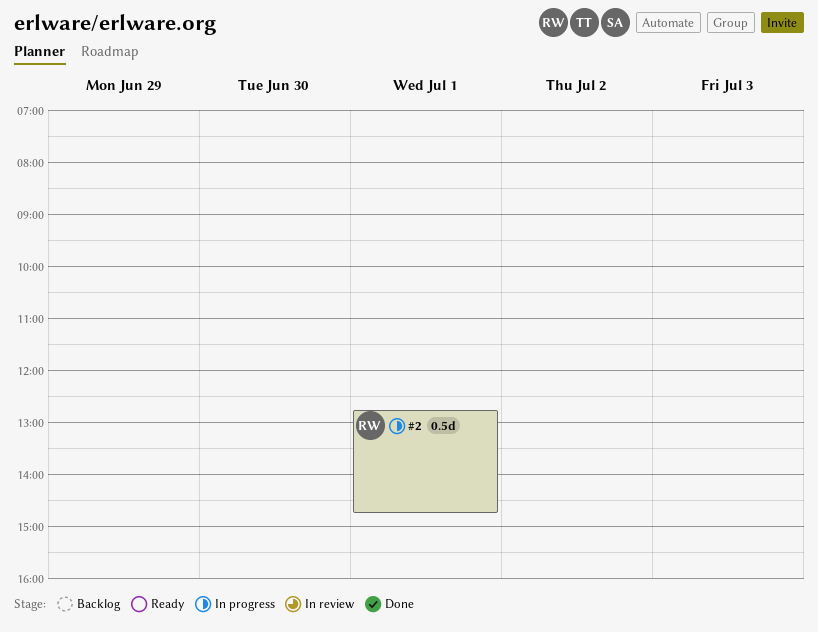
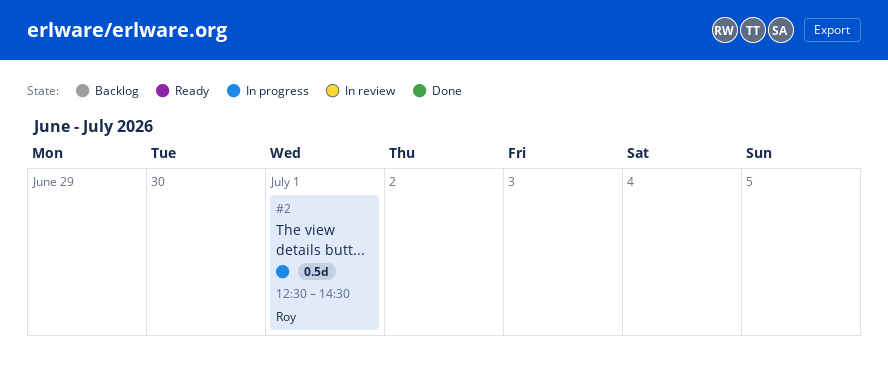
#2, begins: 12:45 -> 12:30
#2, ends: 14:45 -> 14:30

